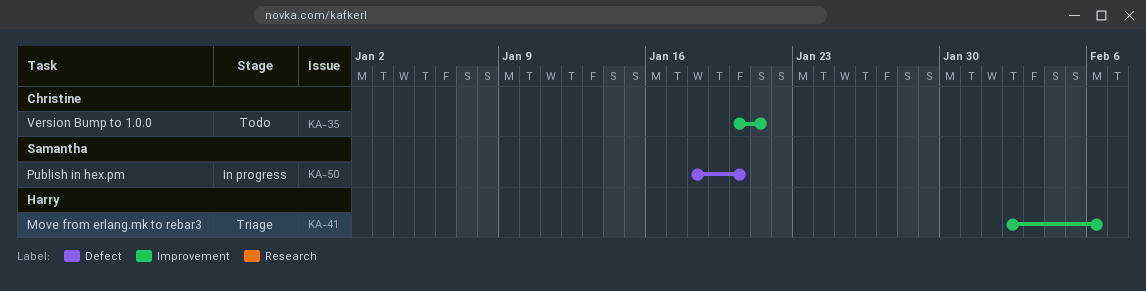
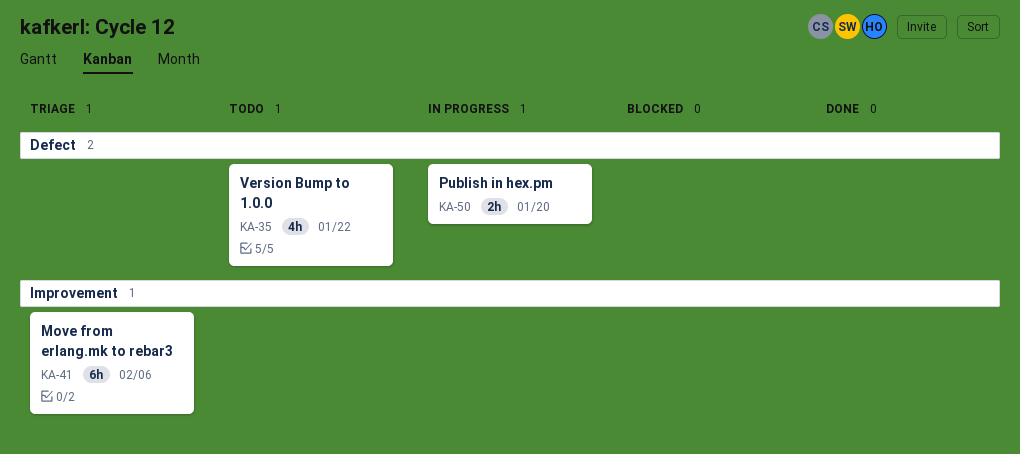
KA-35, label: Improvement -> Defect
KA-35, due: Jan 21 -> Jan 22

